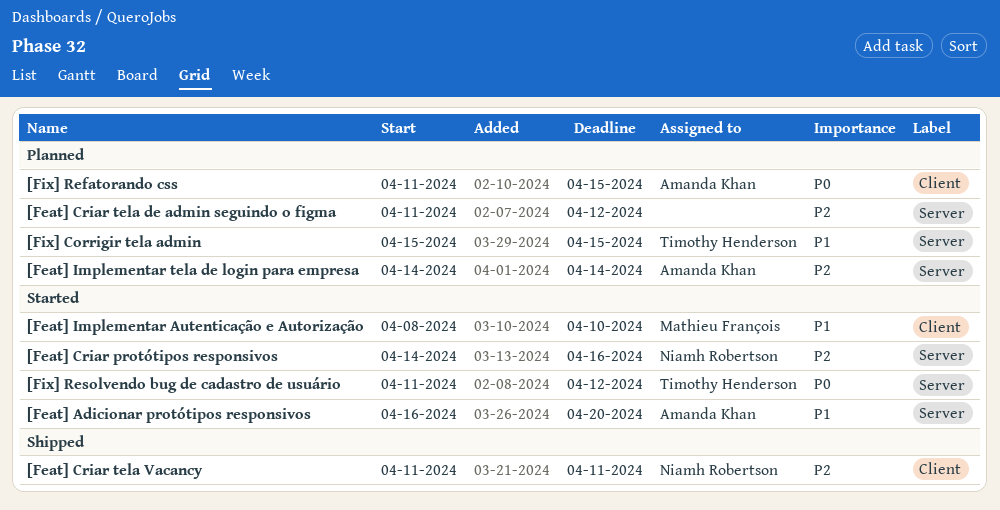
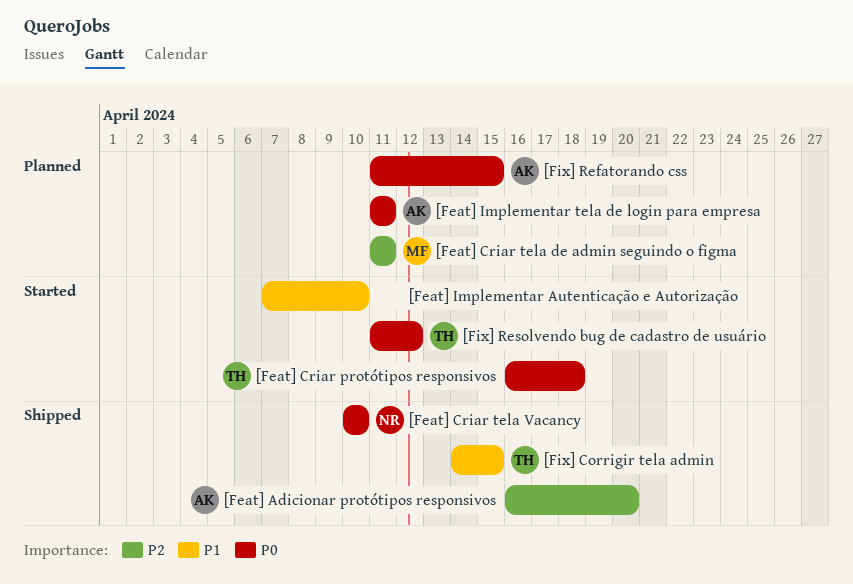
[Feat] Adicionar protótipos responsivos, status: Started -> Shipped
[Feat] Adicionar protótipos responsivos, priority: P1 -> P2
[Feat] Criar protótipos responsivos, owner: Niamh Robertson -> Timothy Henderson
[Feat] Criar protótipos responsivos, priority: P2 -> P0
[Feat] Criar protótipos responsivos, start: Apr 14 -> Apr 16
[Feat] Criar protótipos responsivos, due: Apr 16 -> Apr 18
[Feat] Criar tela de admin seguindo o figma, owner: none -> Mathieu François
[Feat] Criar tela de admin seguindo o figma, due: Apr 12 -> Apr 11
[Feat] Criar tela Vacancy, priority: P2 -> P0
[Feat] Criar tela Vacancy, start: Apr 11 -> Apr 10
[Feat] Criar tela Vacancy, due: Apr 11 -> Apr 10
[Feat] Implementar Autenticação e Autorização, owner: Mathieu François -> none
[Feat] Implementar Autenticação e Autorização, start: Apr 8 -> Apr 7
[Feat] Implementar tela de login para empresa, priority: P2 -> P0
[Feat] Implementar tela de login para empresa, start: Apr 14 -> Apr 11
[Feat] Implementar tela de login para empresa, due: Apr 14 -> Apr 11
[Fix] Corrigir tela admin, status: Planned -> Shipped
[Fix] Corrigir tela admin, start: Apr 15 -> Apr 14

